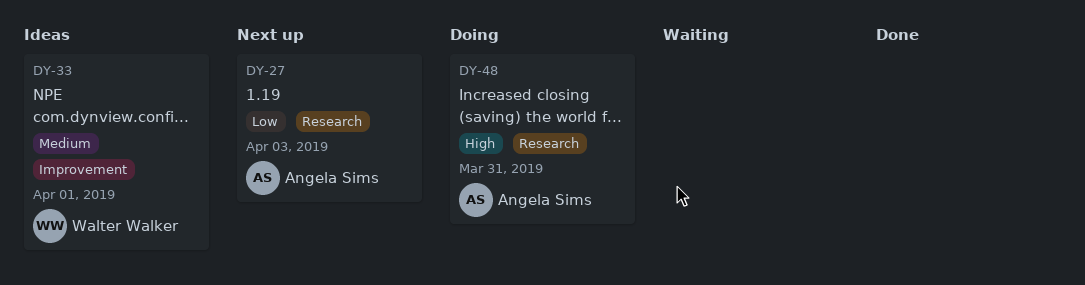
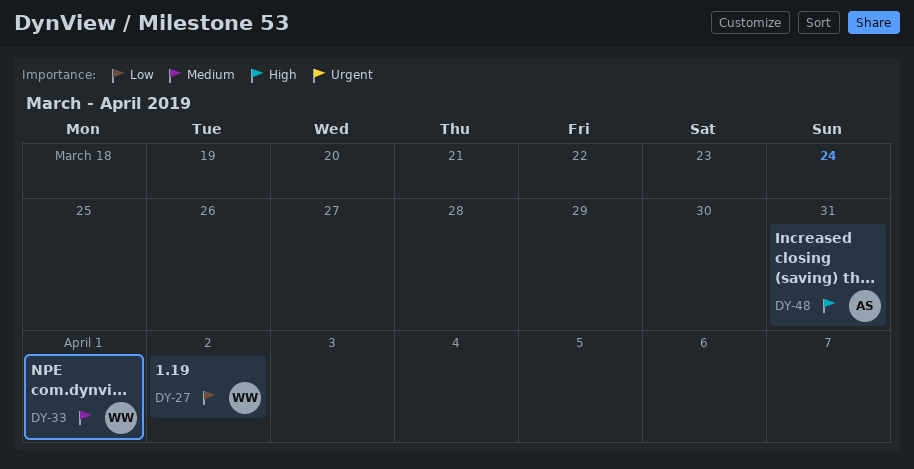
DY-27, owner: Angela Sims -> Walter Walker
DY-27, due: Apr 3 -> Apr 2

